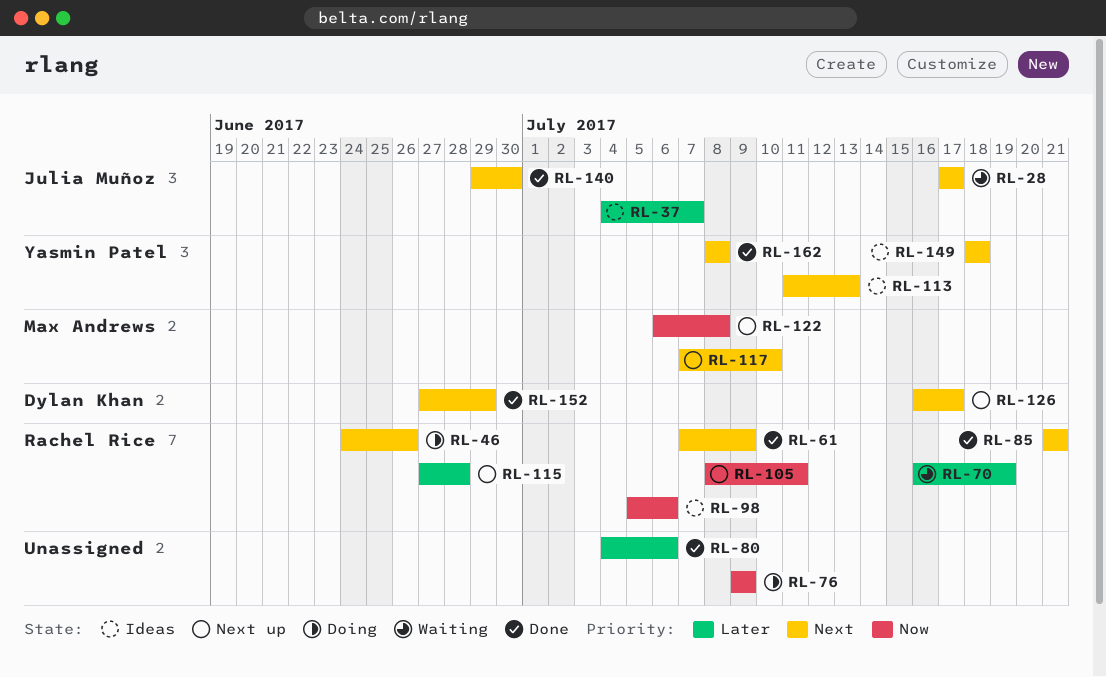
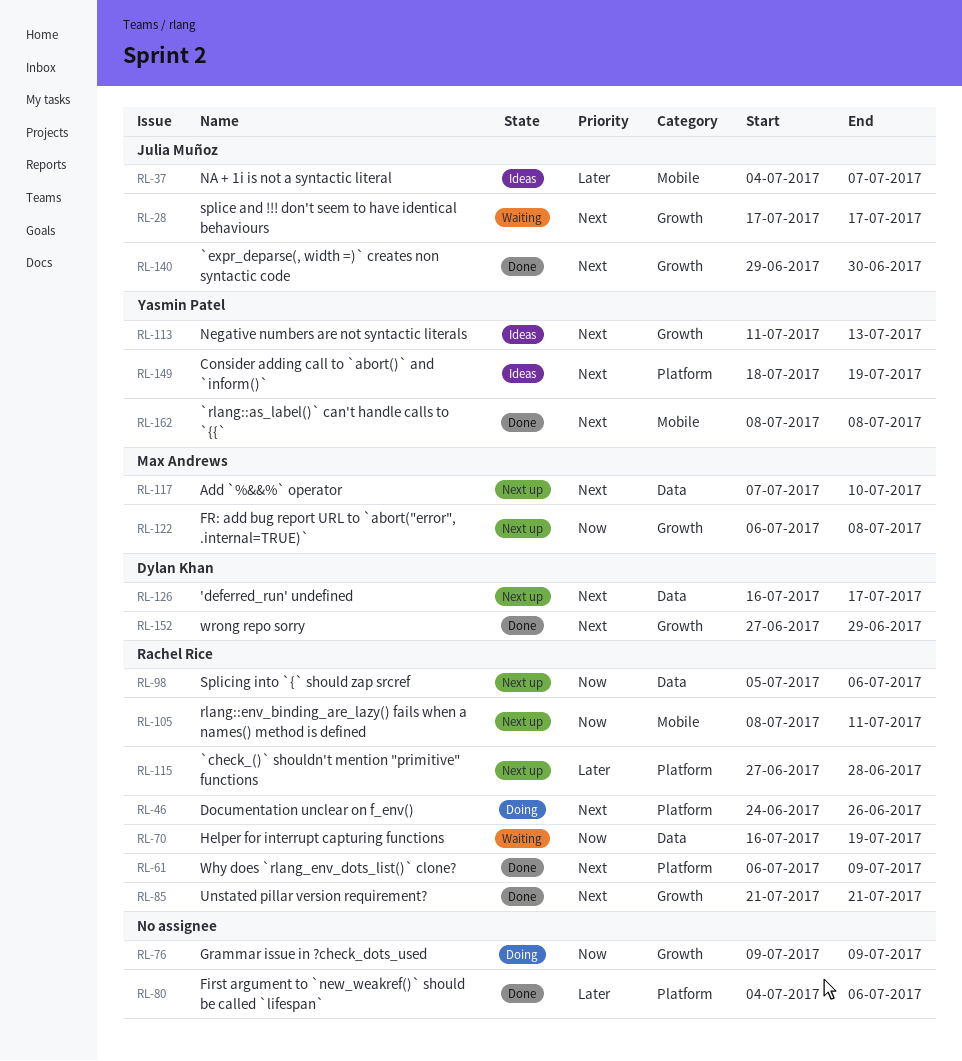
RL-61, start: Jul 7 -> Jul 6
RL-70, priority: Later -> Now
RL-98, status: Ideas -> Next up
RL-149, due: Jul 18 -> Jul 19

